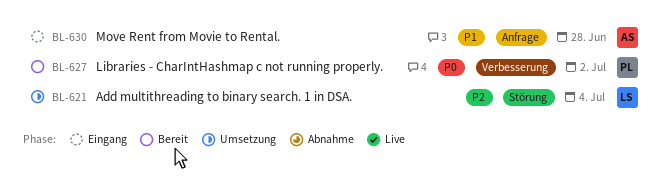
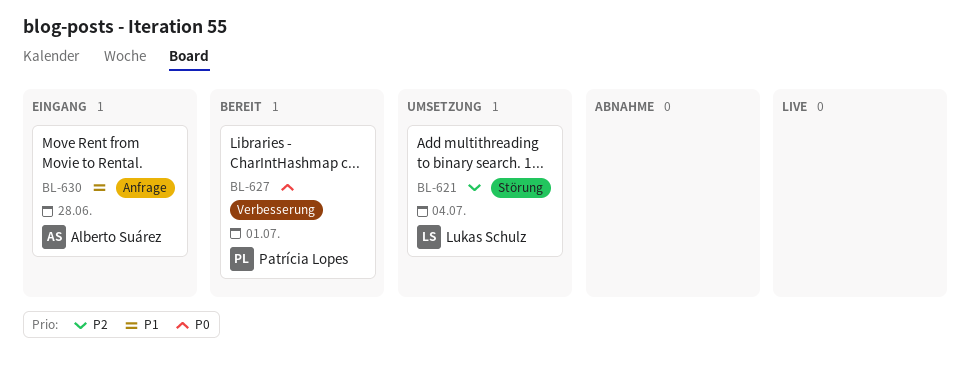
BL-627, due: Jul 2 -> Jul 1

